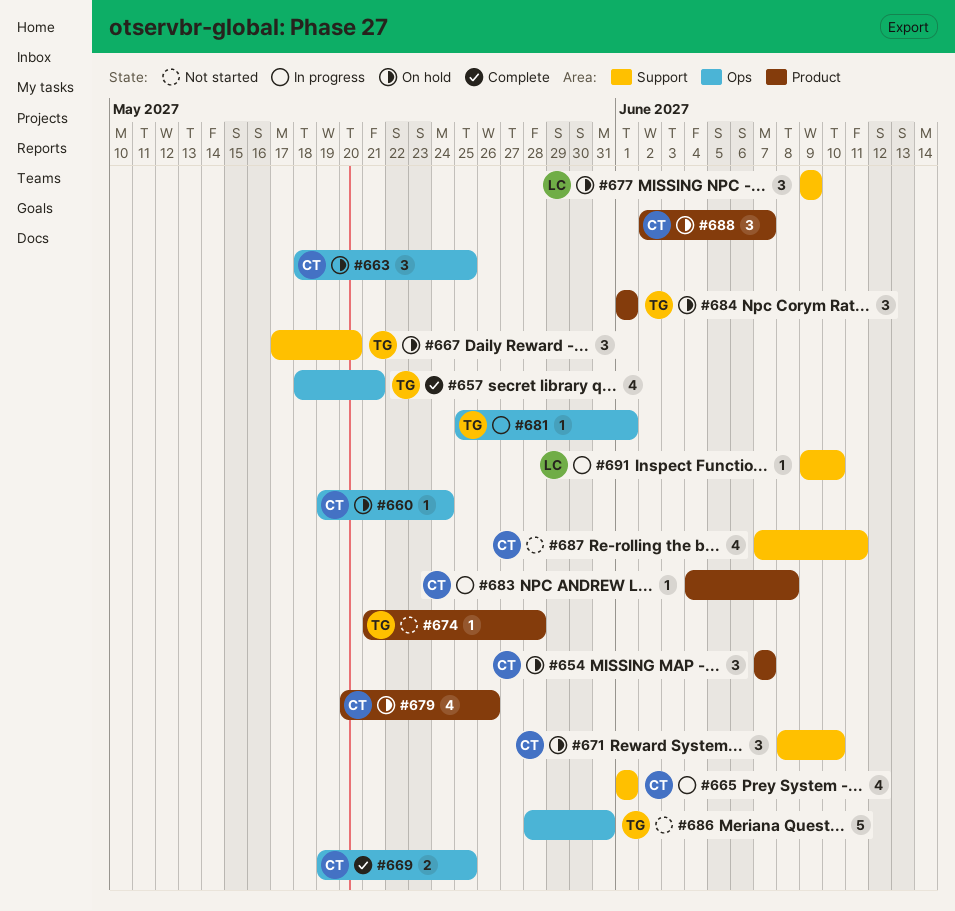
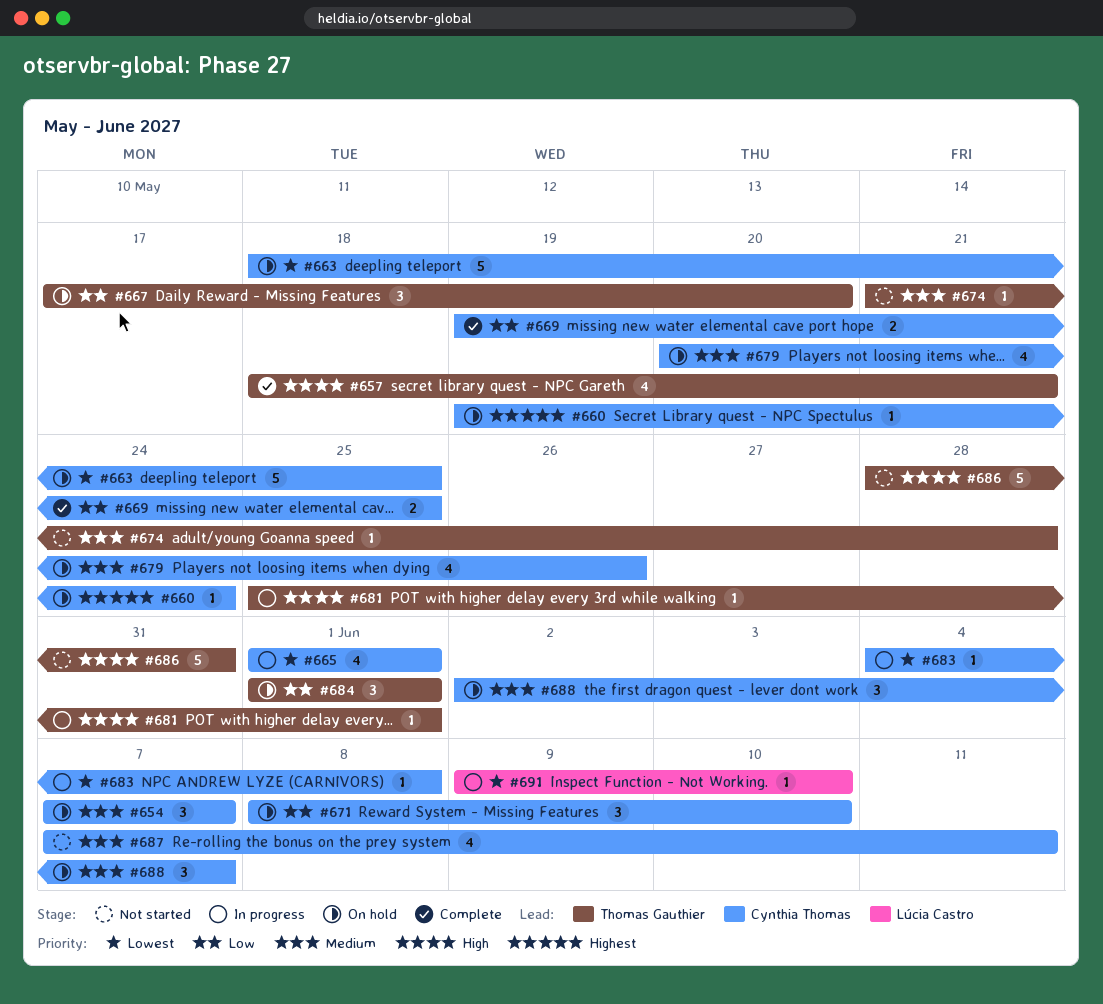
#663, estimate: 3 -> 5
#677: present -> none

